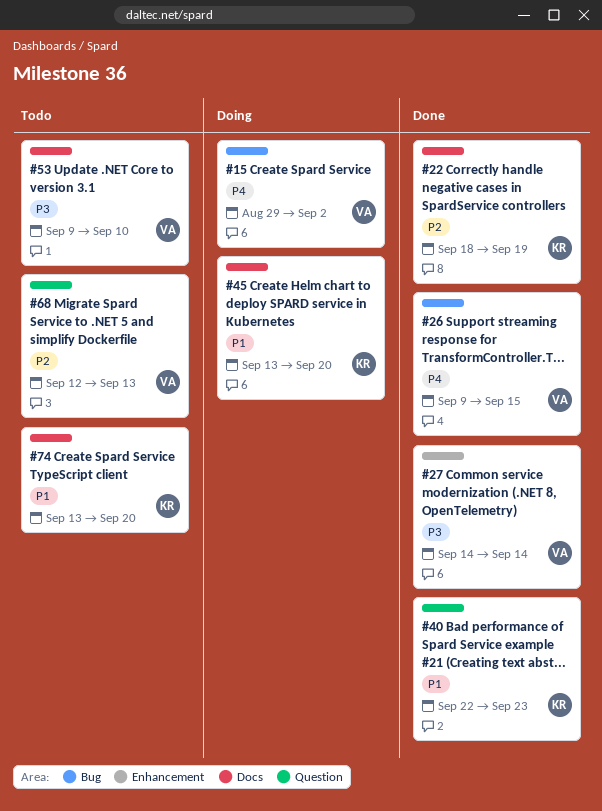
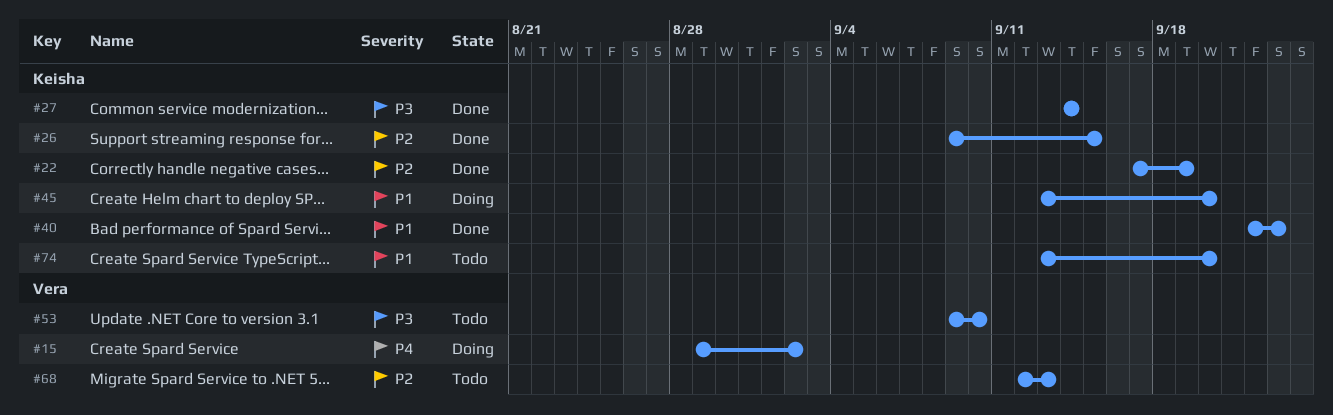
#22, start: Sep 18 -> Sep 17
#26, owner: Vera -> Keisha
#26, priority: P4 -> P2
#27, owner: Vera -> Keisha

